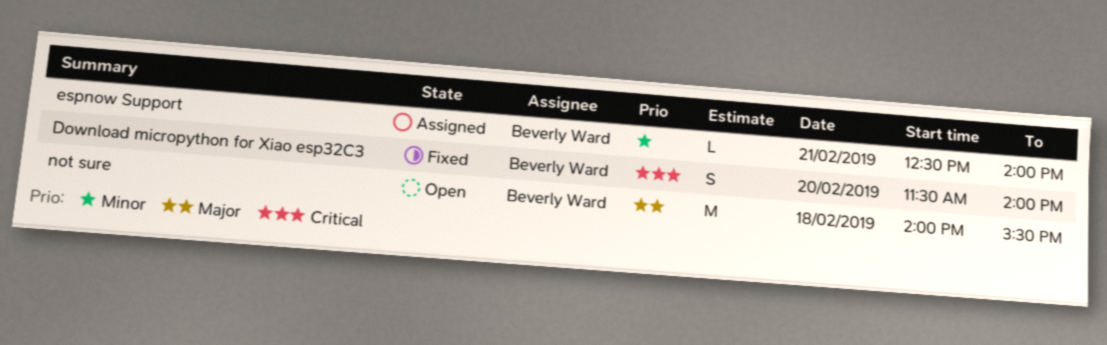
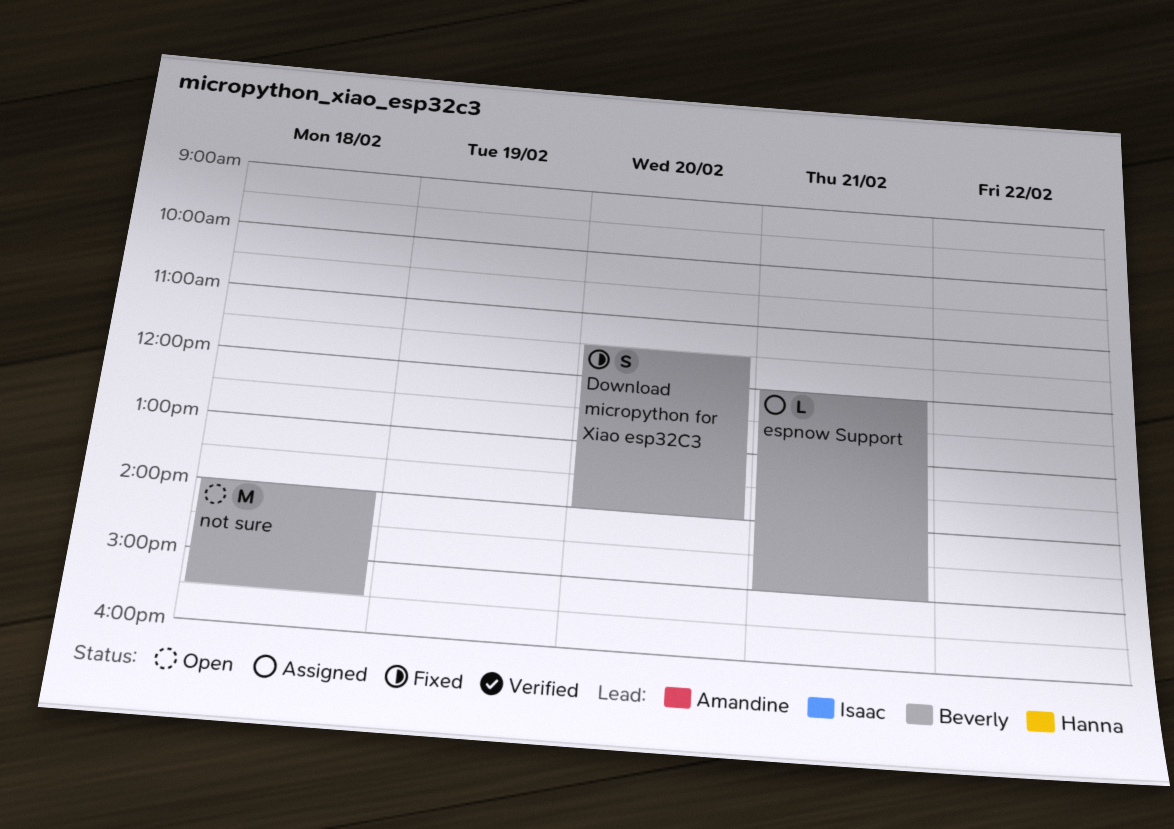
espnow Support, begins: 12:30 -> 12:00
espnow Support, ends: 14:00 -> 15:00

